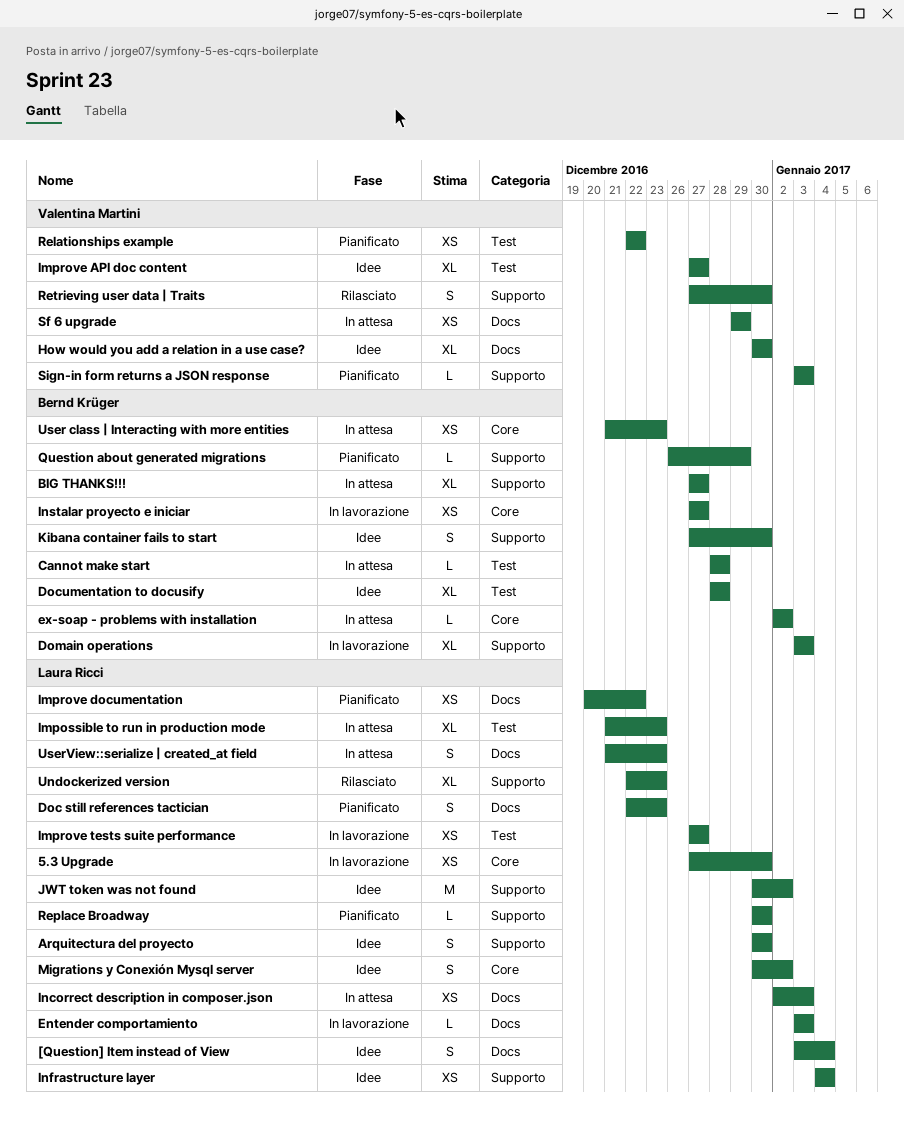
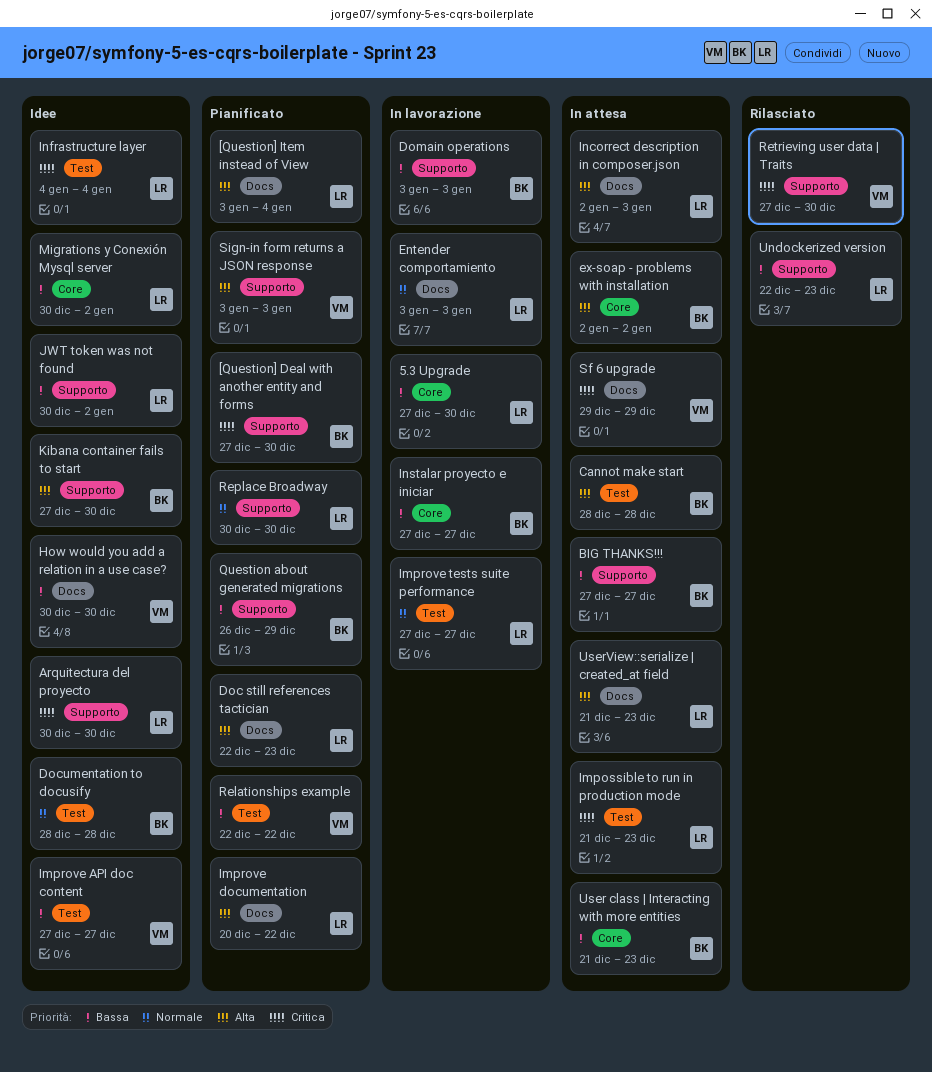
[Question] Deal with another entity and forms: none -> present
[Question] Item instead of View, status: Idee -> Pianificato
Infrastructure layer, label: Supporto -> Test

